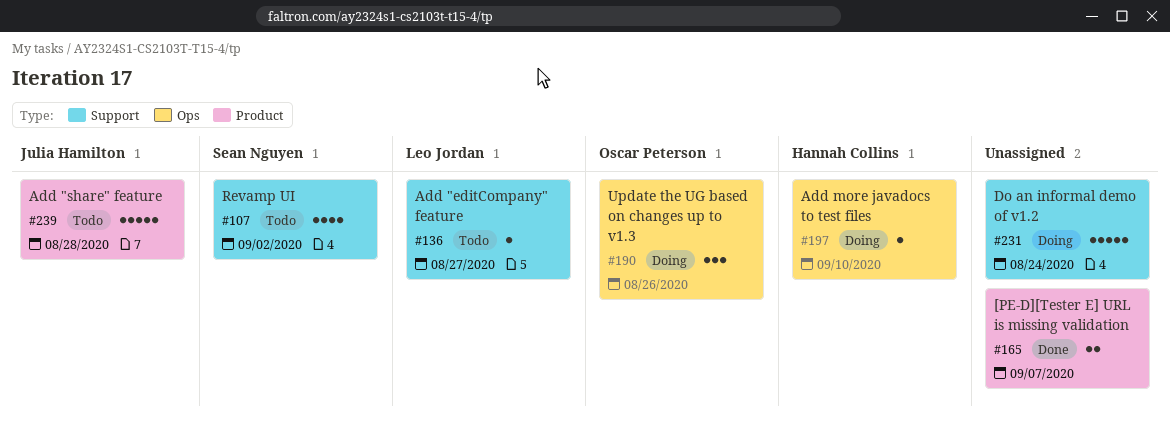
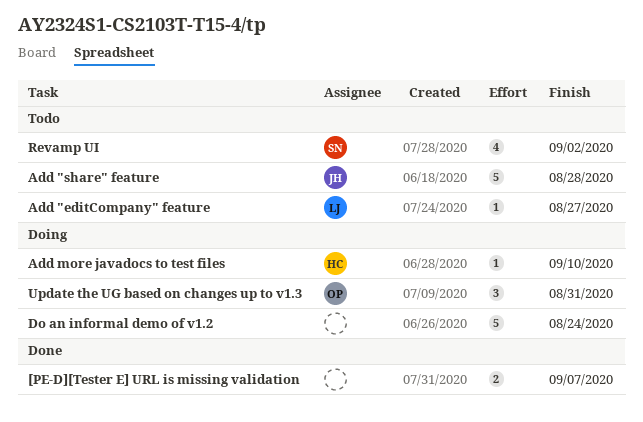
Update the UG based on changes up to v1.3, due: Aug 26 -> Aug 31

